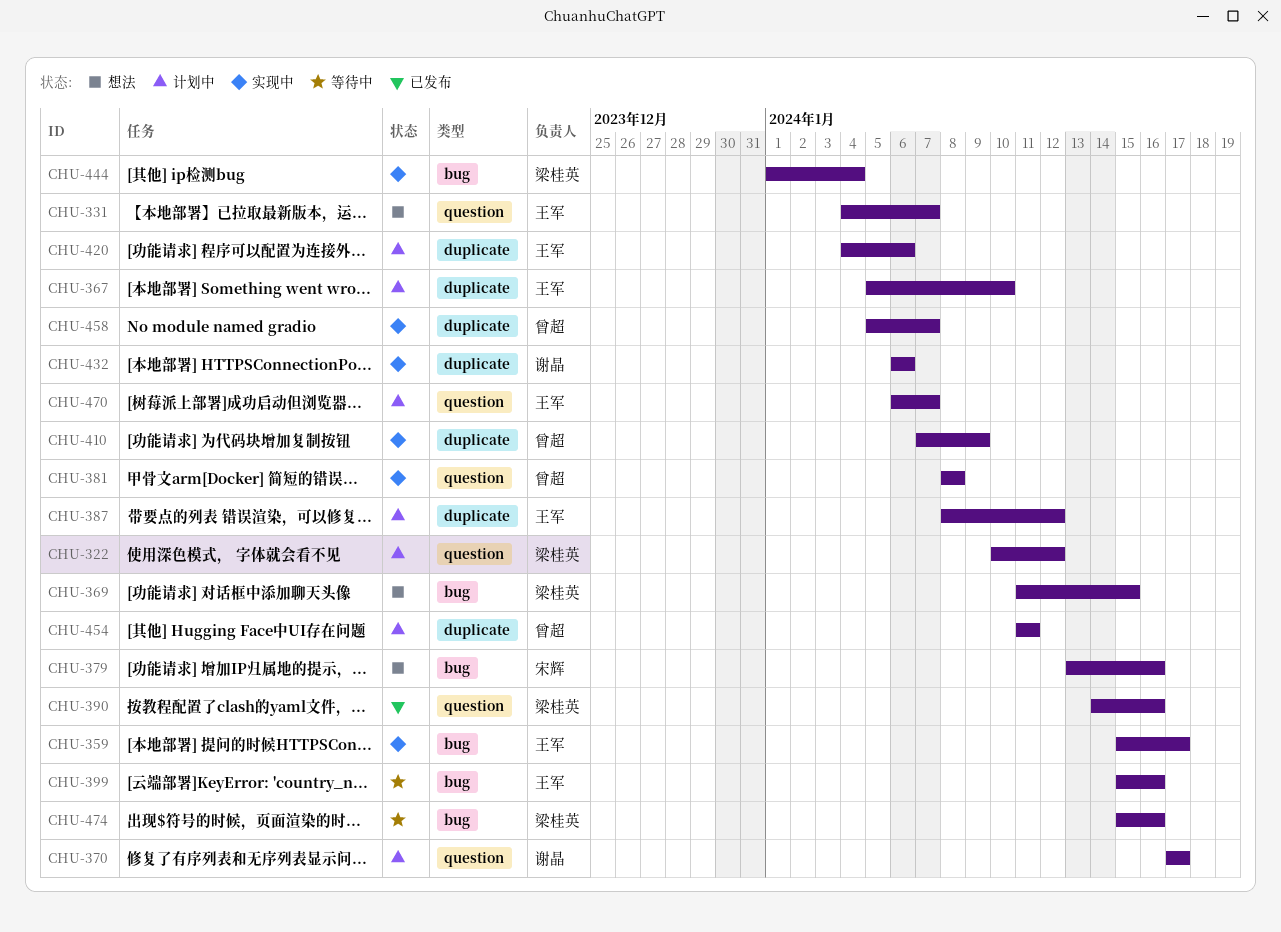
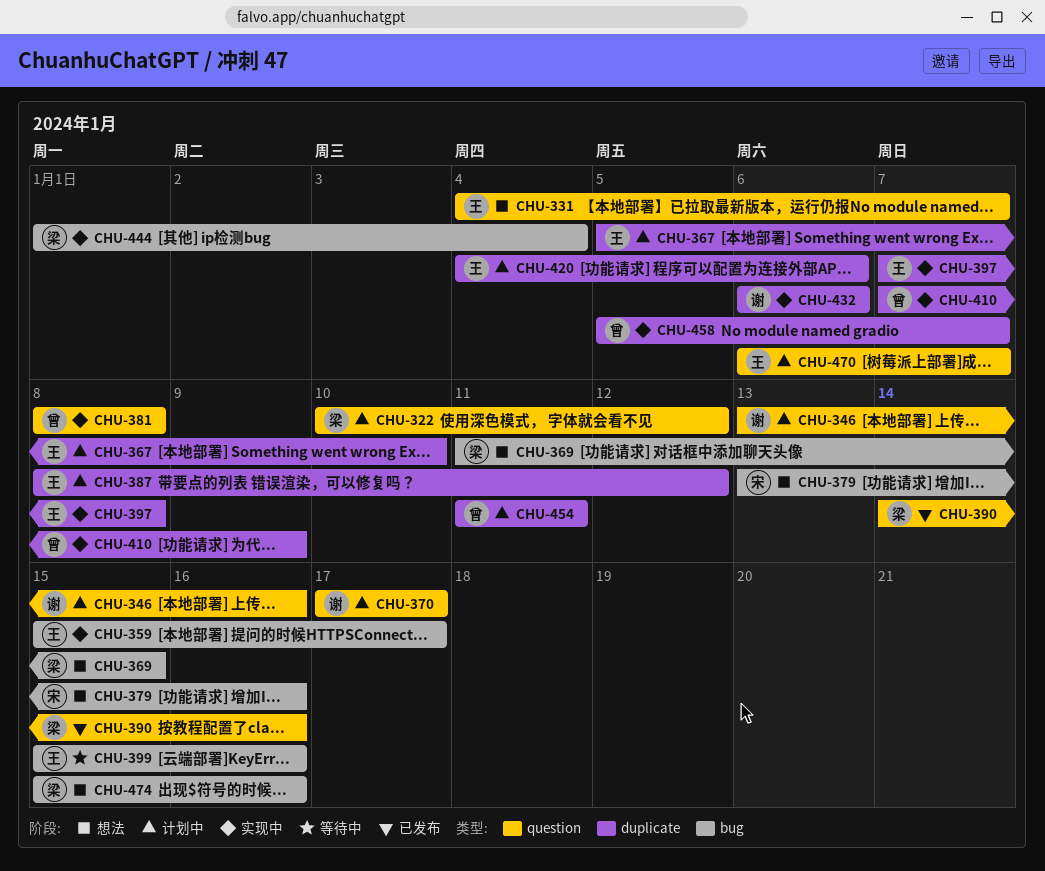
CHU-346: none -> present
CHU-397: none -> present
CHU-474, status: 等待中 -> 想法

